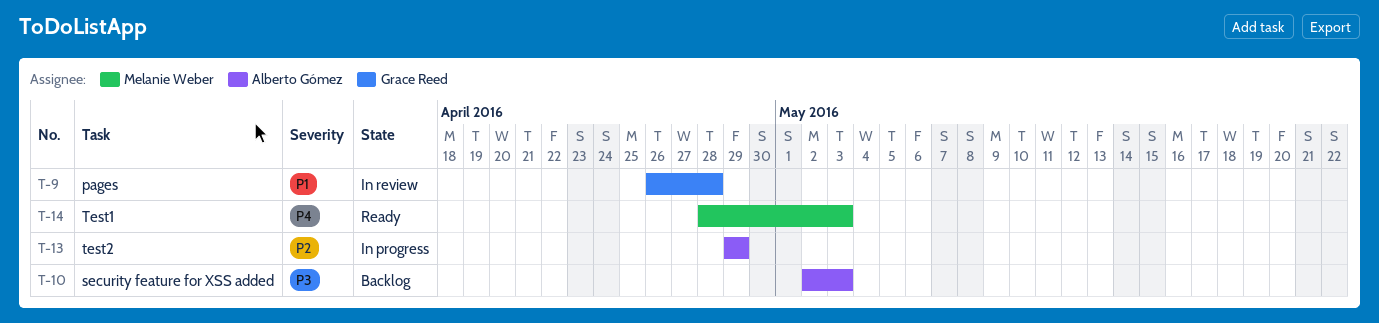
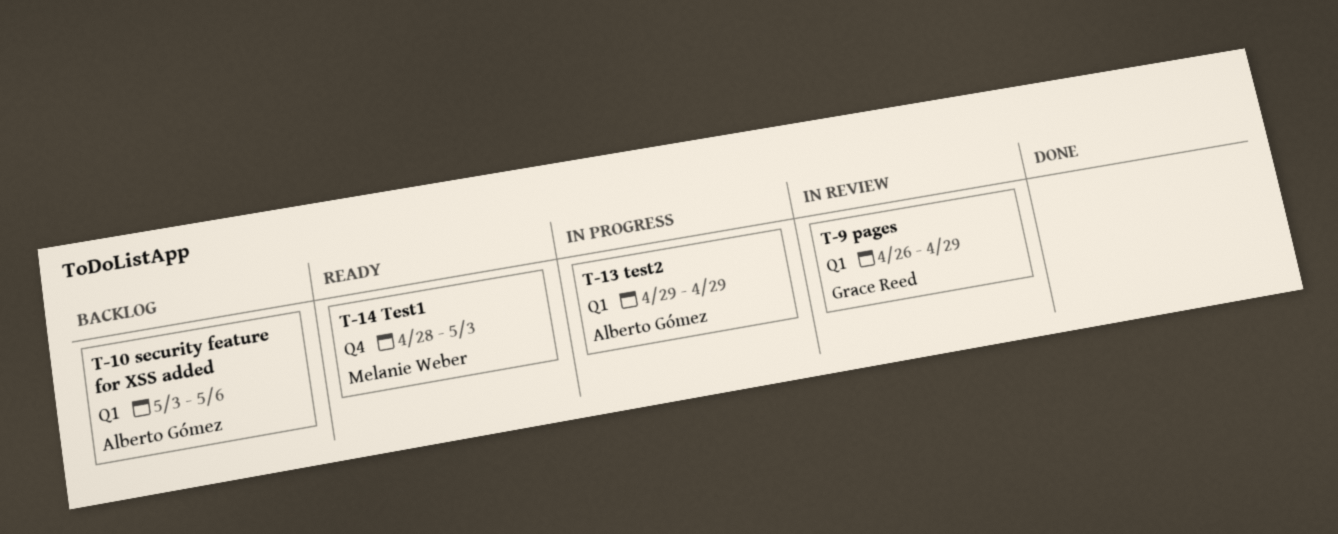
T-9, due: Apr 28 -> Apr 29
T-10, start: May 2 -> May 3
T-10, due: May 3 -> May 6

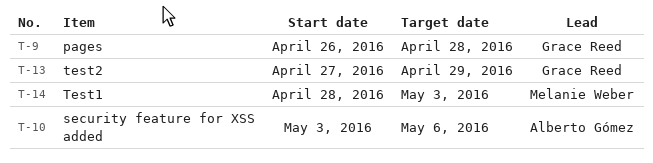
T-9, due: Apr 29 -> Apr 28
T-13, owner: Alberto Gómez -> Grace Reed
T-13, start: Apr 29 -> Apr 27

